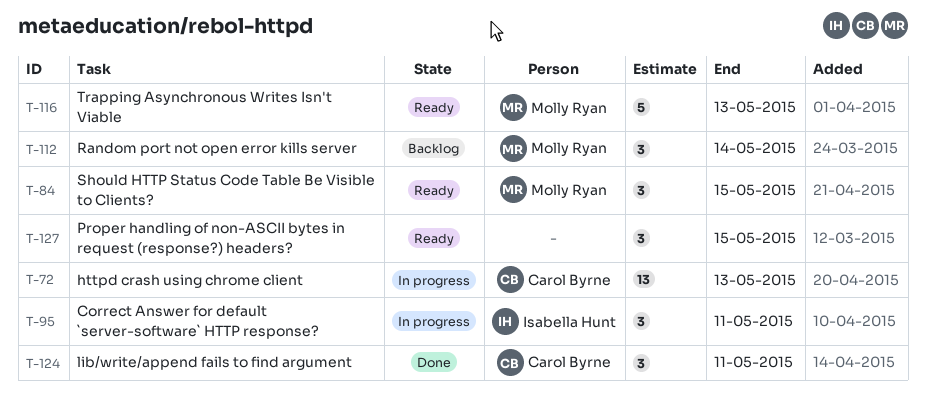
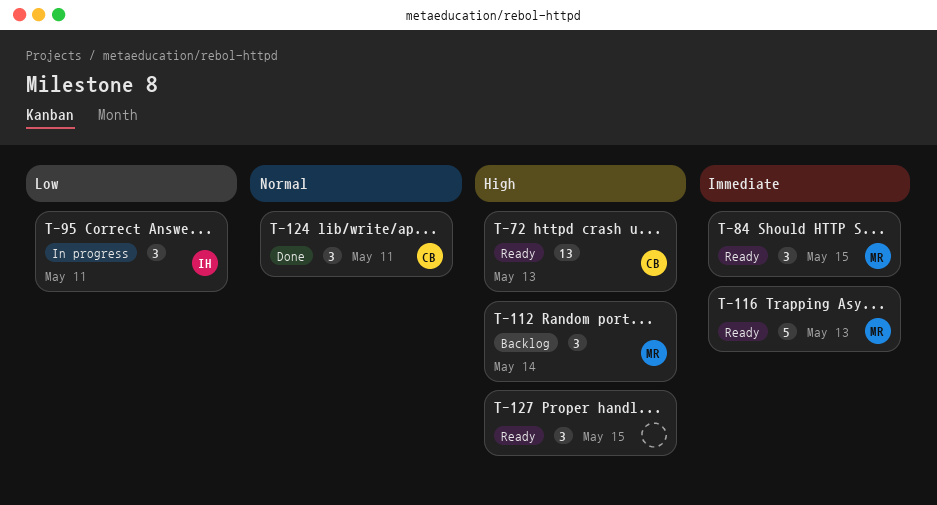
T-72, status: In progress -> Ready

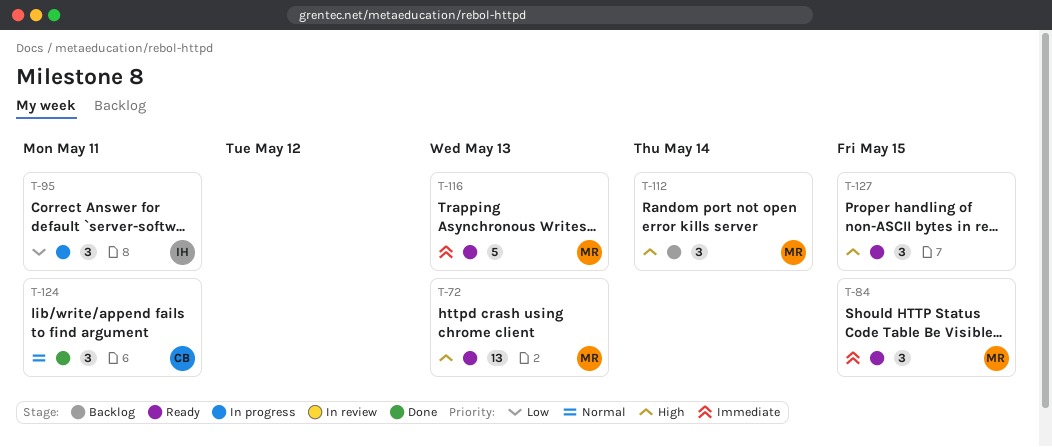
T-72, owner: CB -> MR

